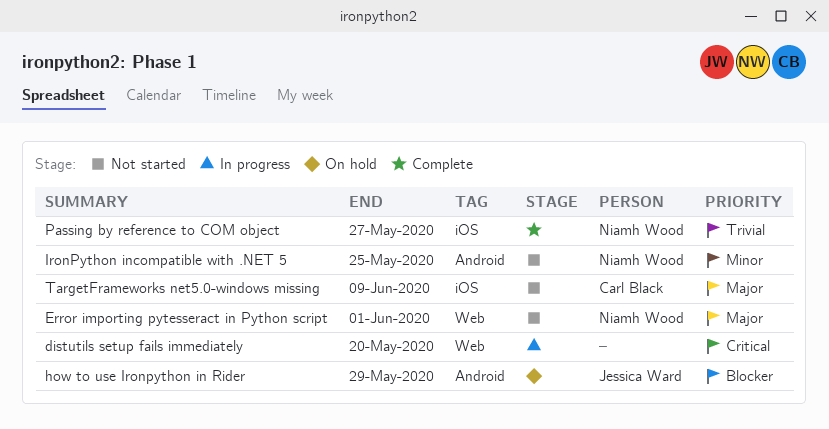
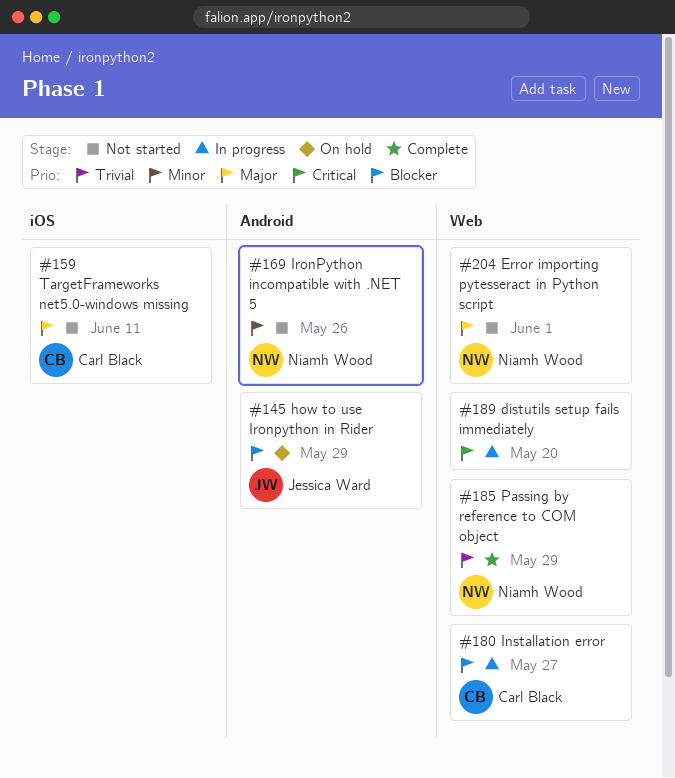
Installation error: none -> present
IronPython incompatible with .NET 5, due: May 25 -> May 26
Passing by reference to COM object, label: iOS -> Web
Passing by reference to COM object, due: May 27 -> May 29
TargetFrameworks net5.0-windows missing, due: Jun 9 -> Jun 11

